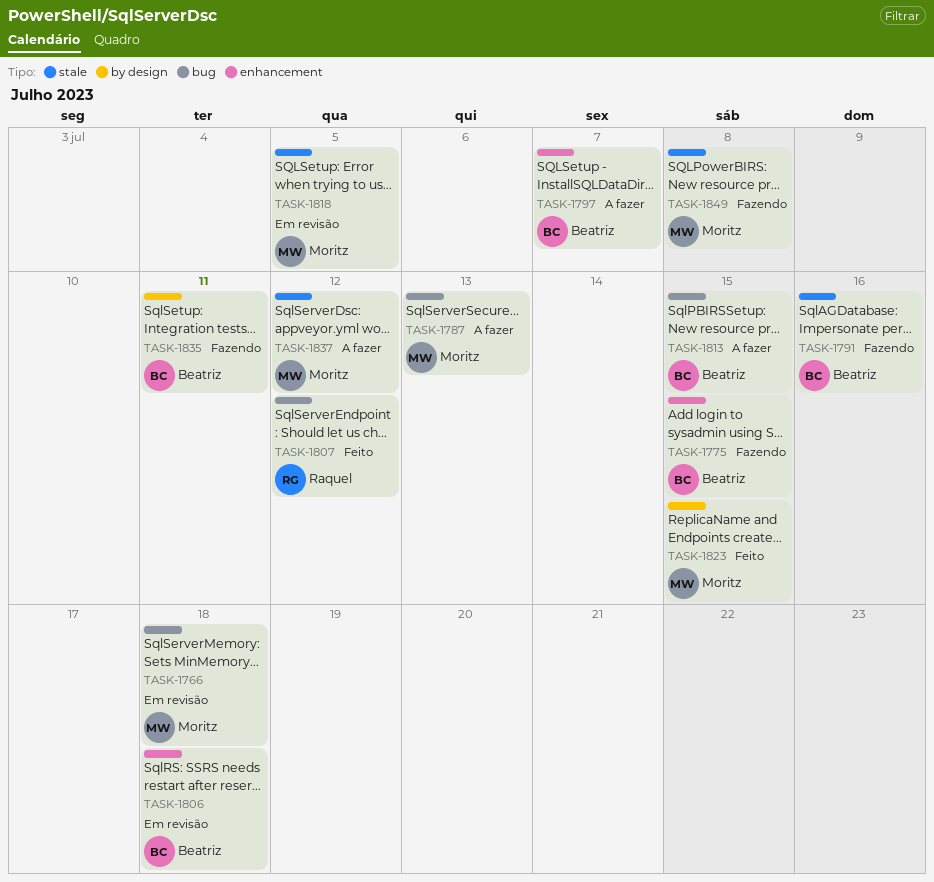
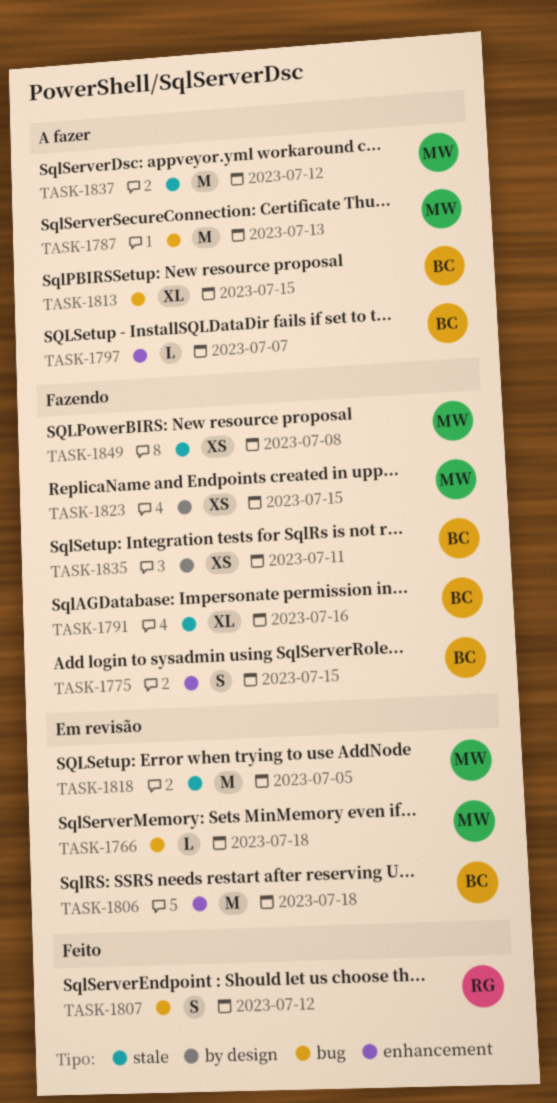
TASK-1823, status: Feito -> Fazendo

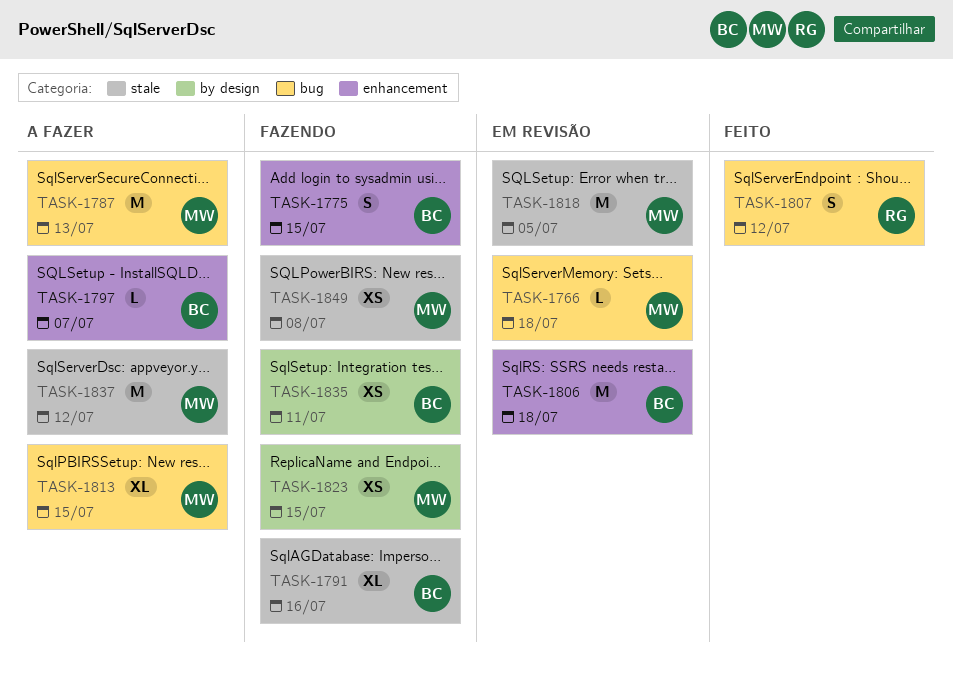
TASK-1813, owner: BC -> MW

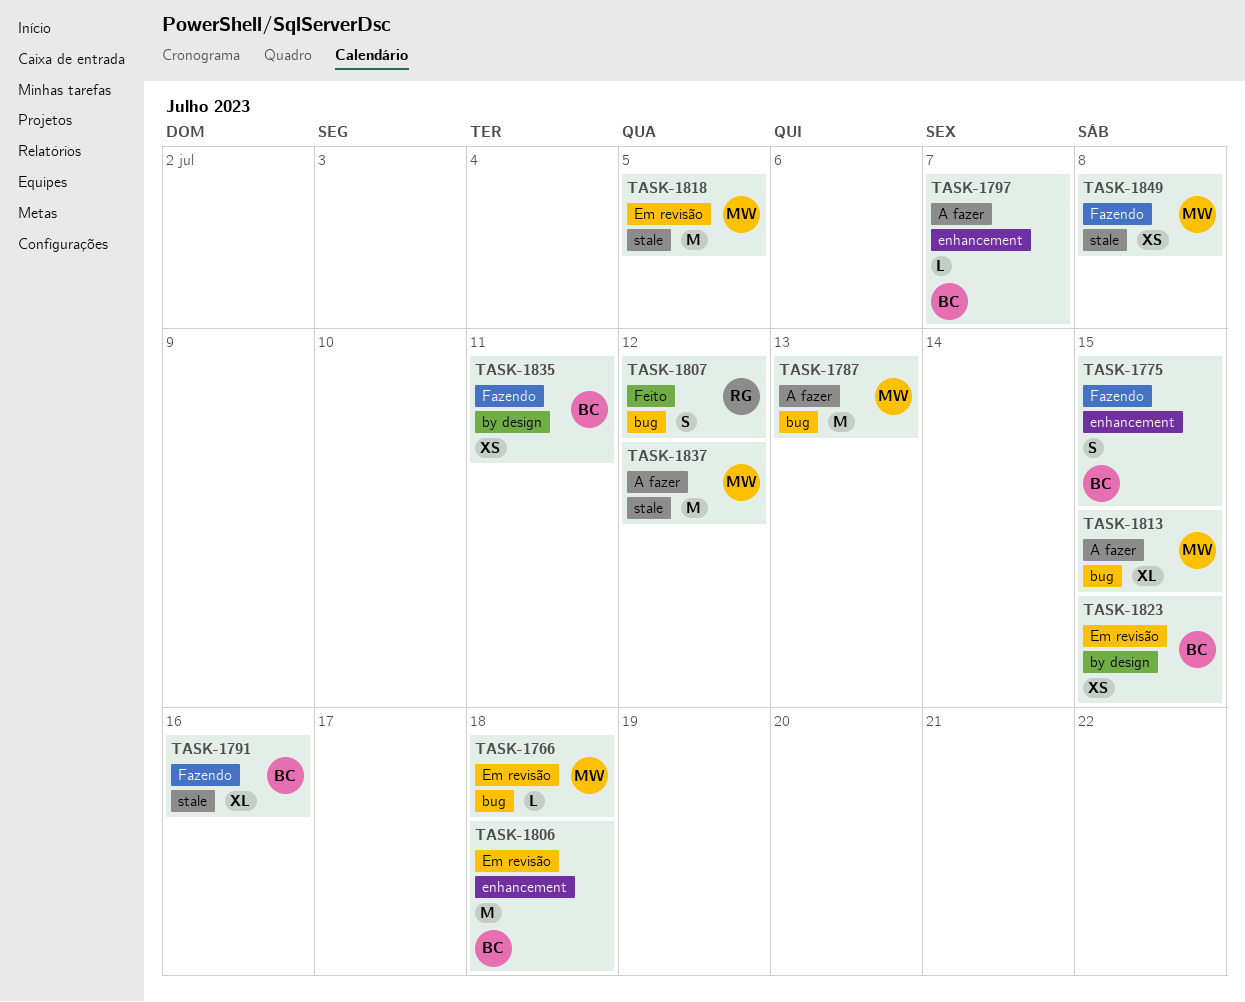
TASK-1823, status: Fazendo -> Em revisão
TASK-1823, owner: MW -> BC

